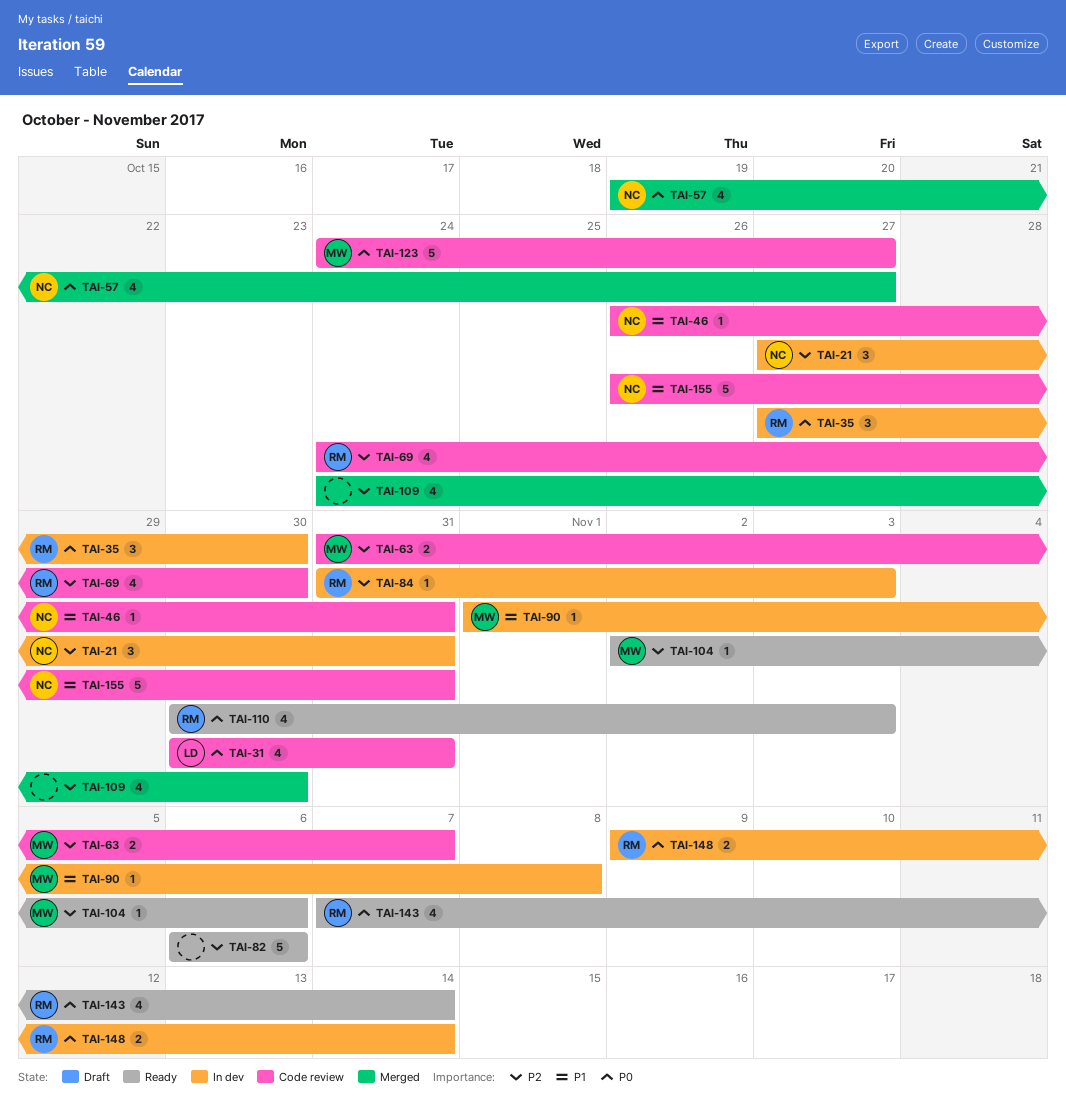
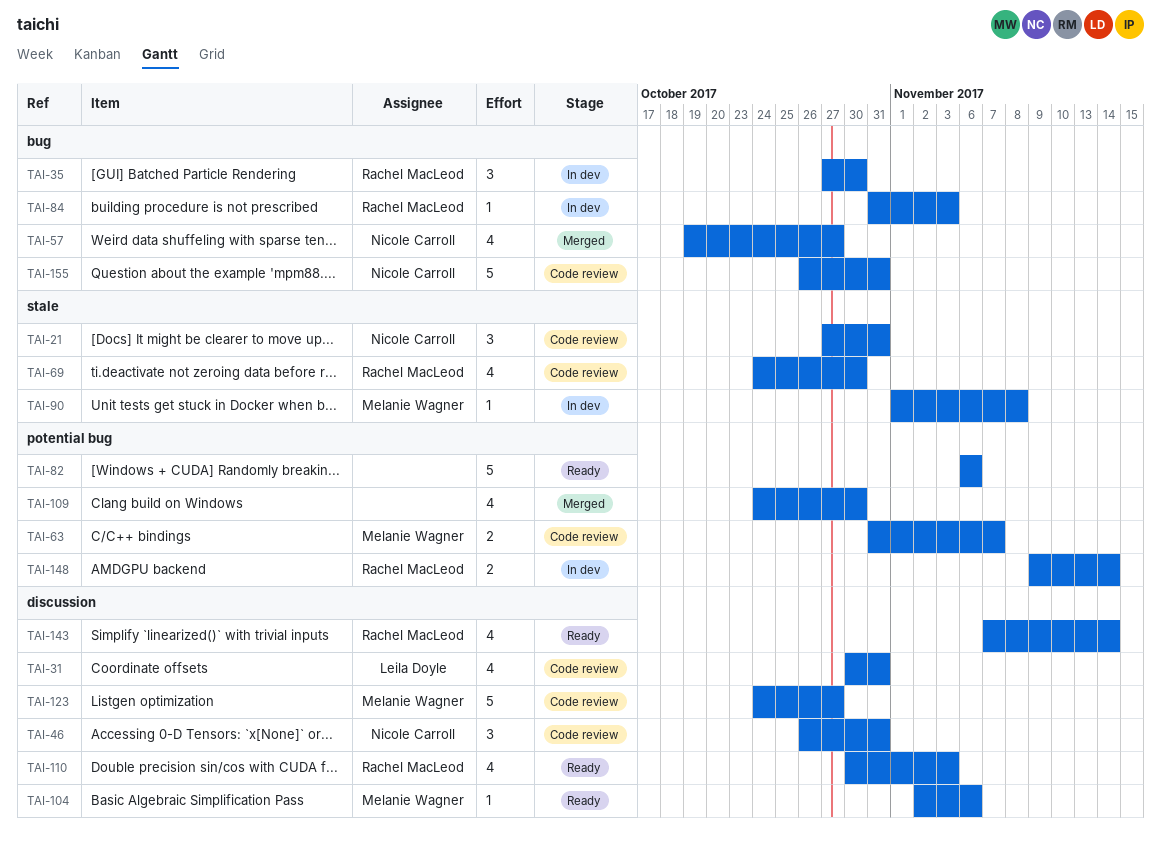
TAI-21, status: In dev -> Code review
TAI-46, estimate: 1 -> 3

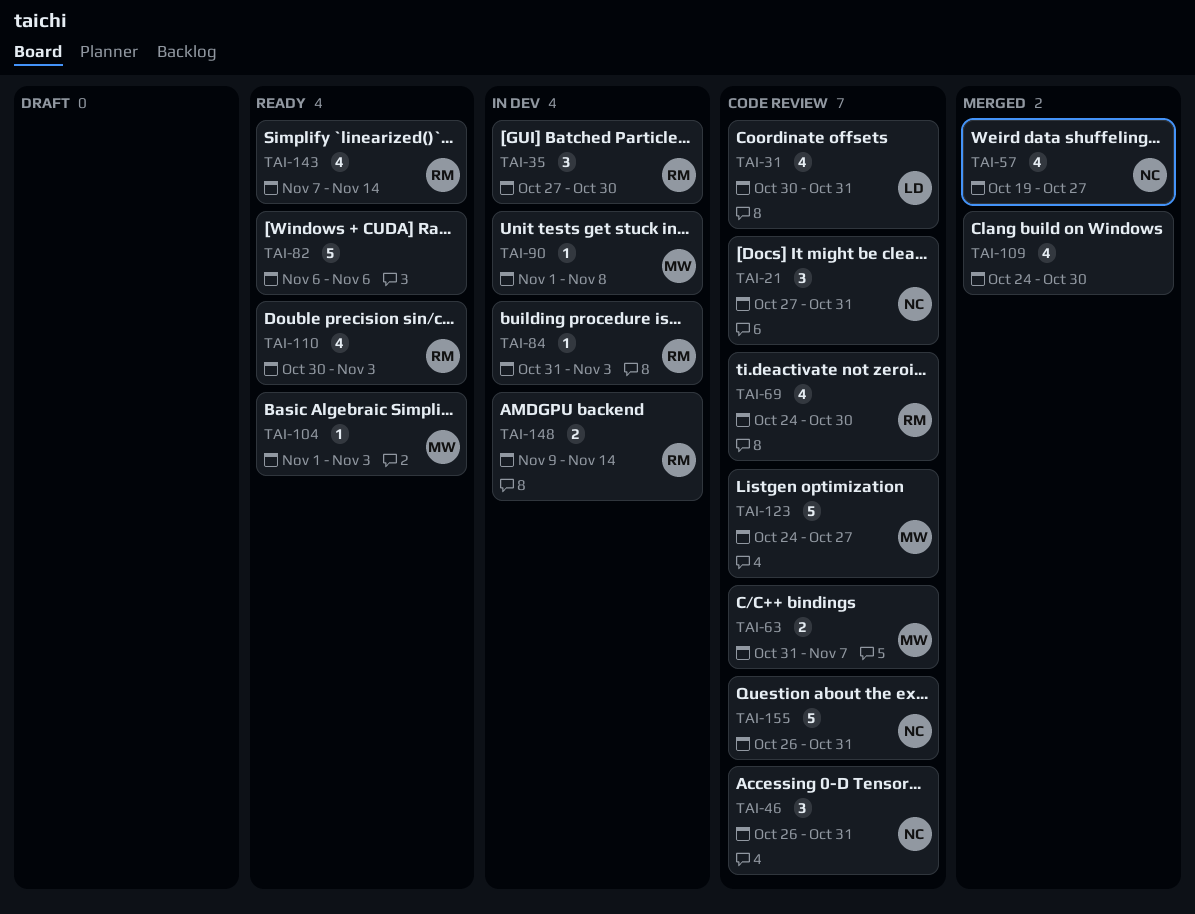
TAI-104, start: Nov 2 -> Nov 1
TAI-104, due: Nov 6 -> Nov 3

